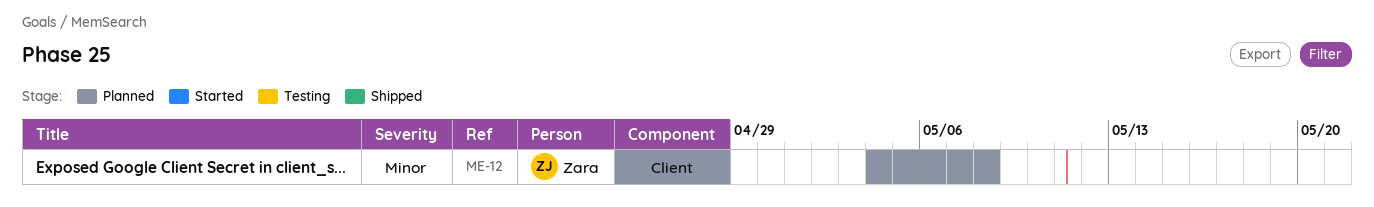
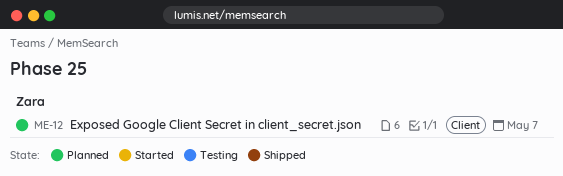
ME-12, due: May 8 -> May 7

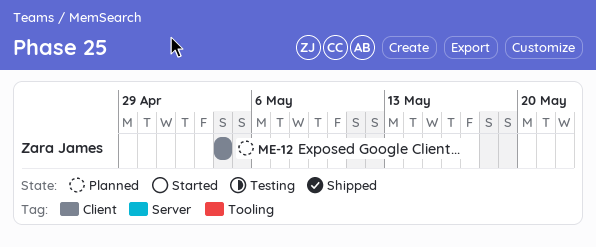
ME-12, due: May 7 -> May 4

